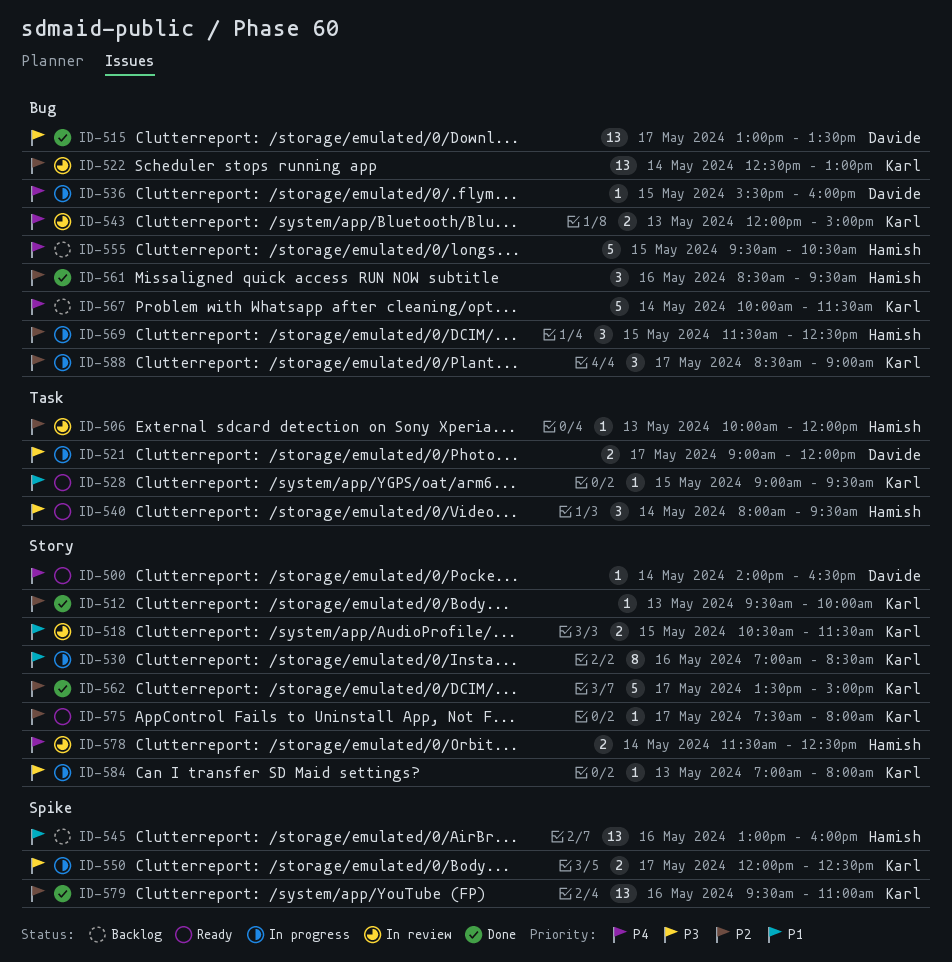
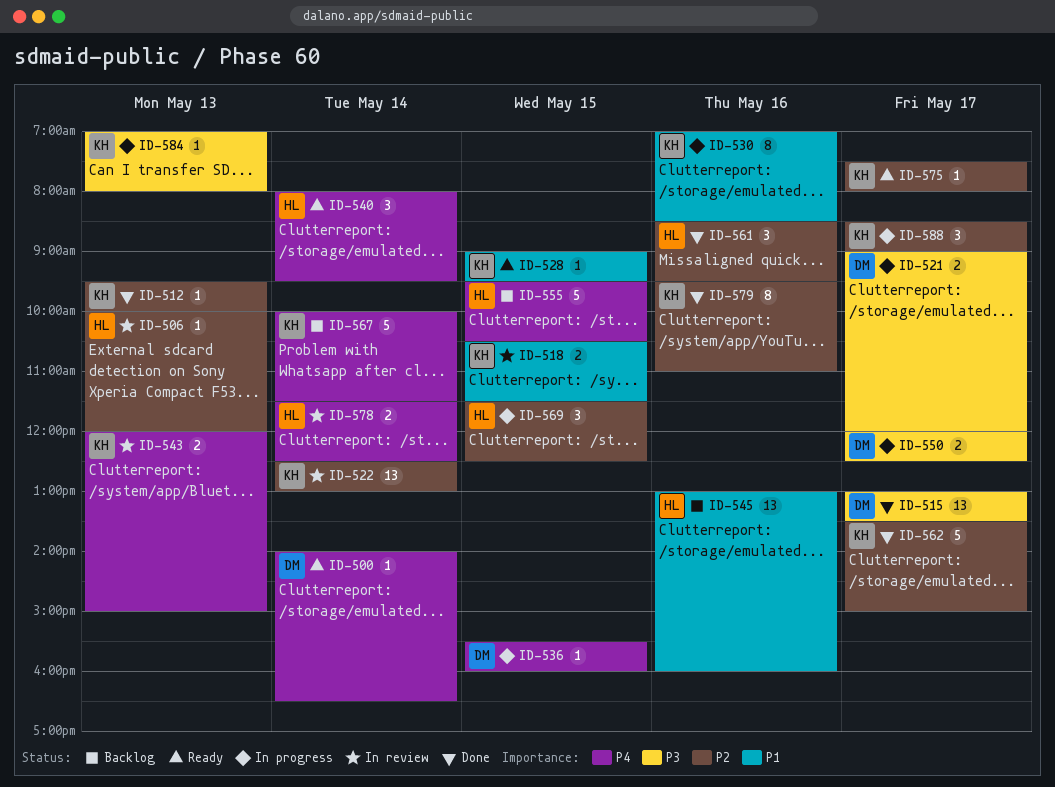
ID-540, priority: P3 -> P4
ID-550, owner: Karl -> Davide
ID-579, estimate: 13 -> 8

